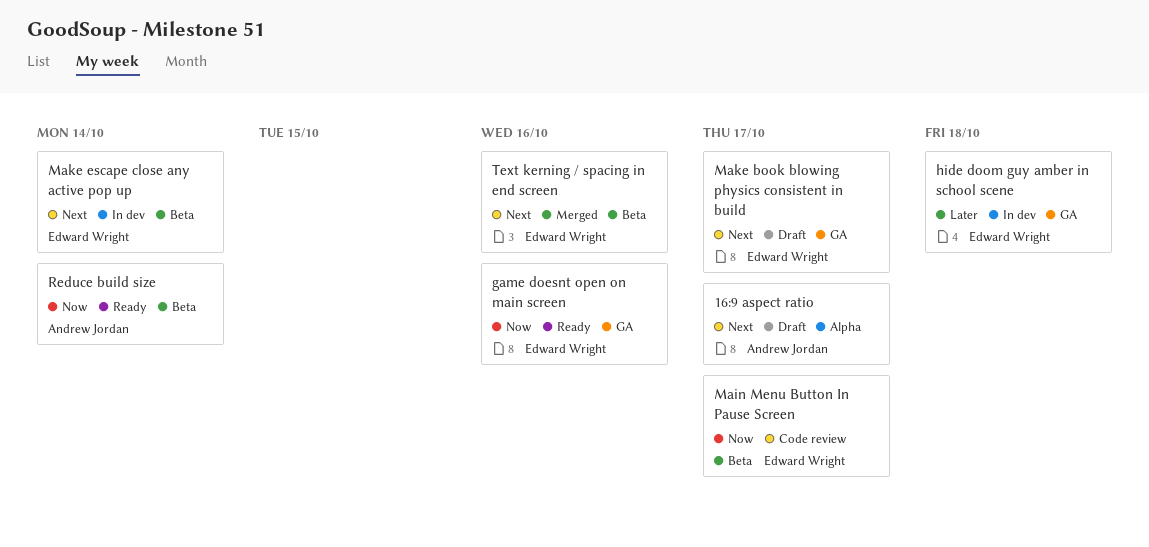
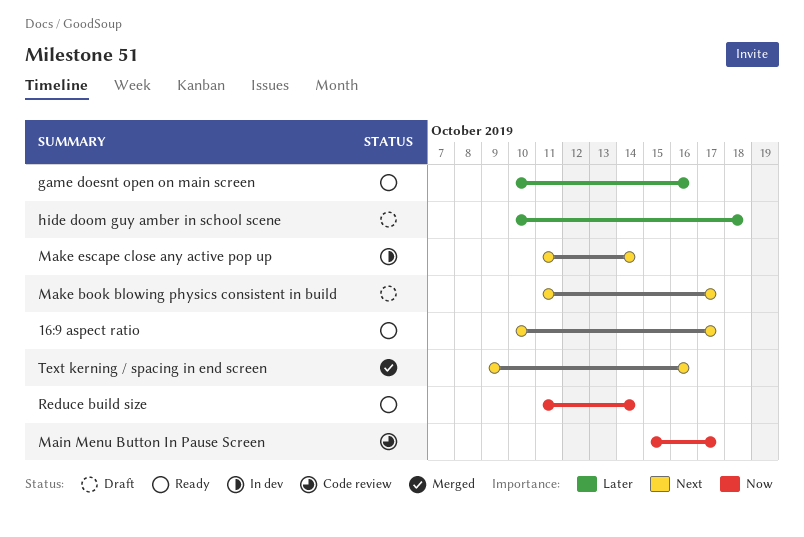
16:9 aspect ratio, status: Draft -> Ready
game doesnt open on main screen, priority: Now -> Later
hide doom guy amber in school scene, status: In dev -> Draft

